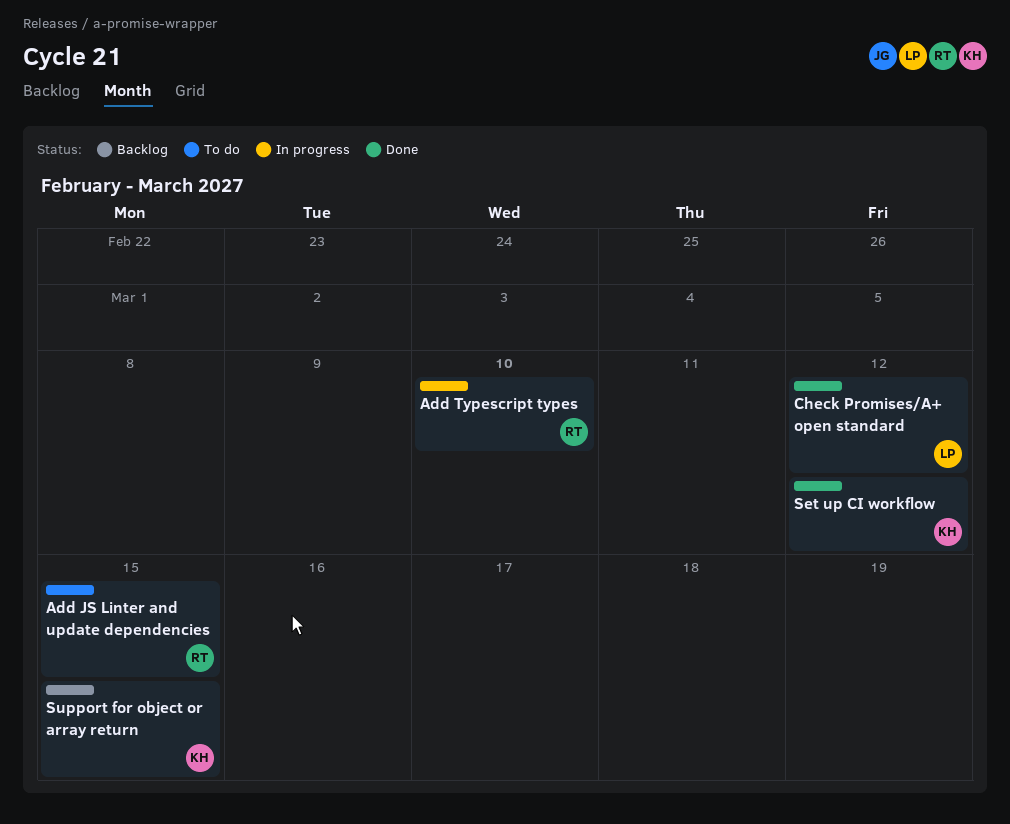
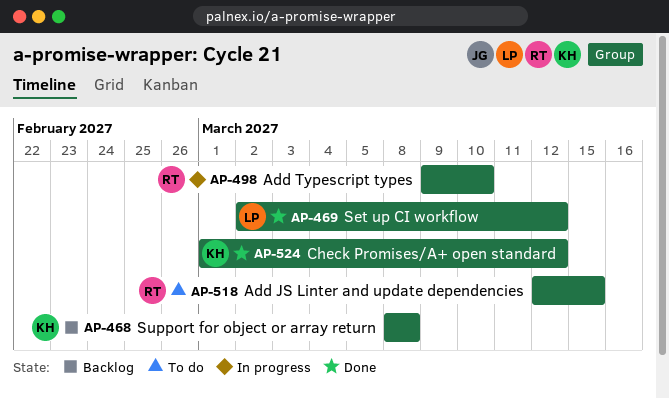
Check Promises/A+ open standard, owner: LP -> KH
Set up CI workflow, owner: KH -> LP
Support for object or array return, due: Mar 15 -> Mar 8

